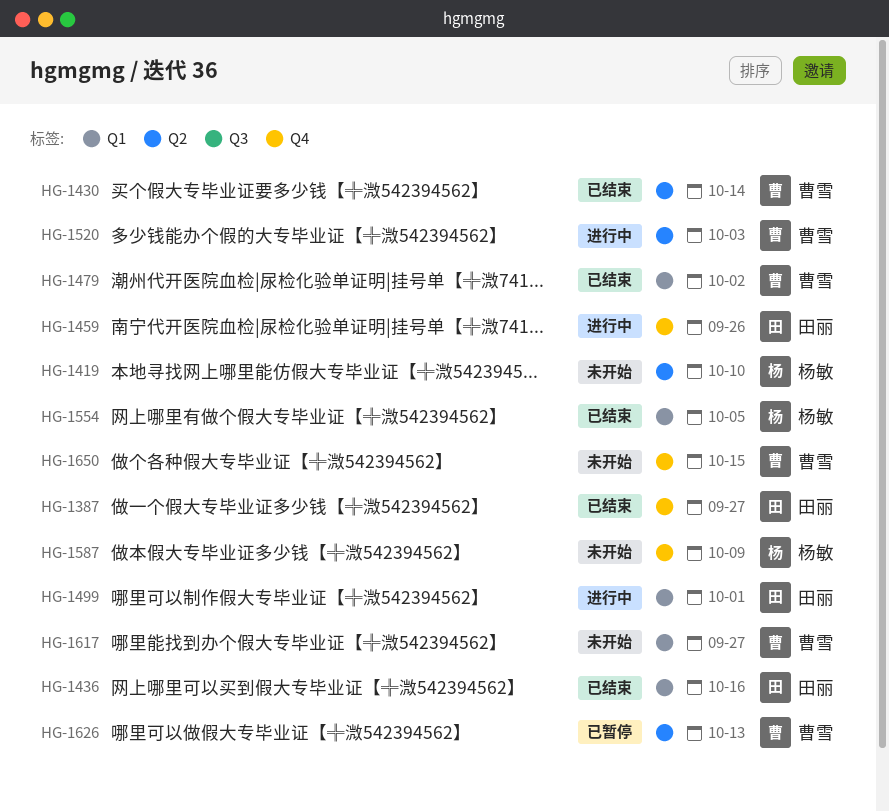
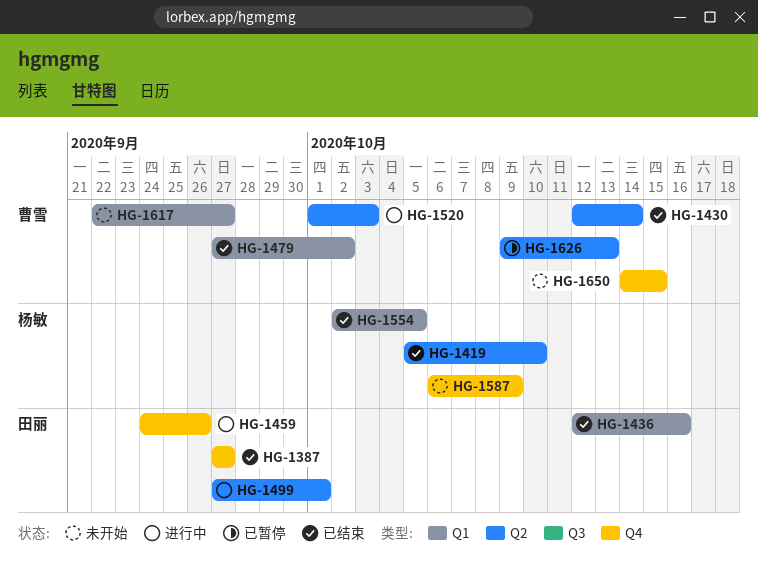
HG-1419, status: 未开始 -> 已结束
HG-1499, label: Q1 -> Q2

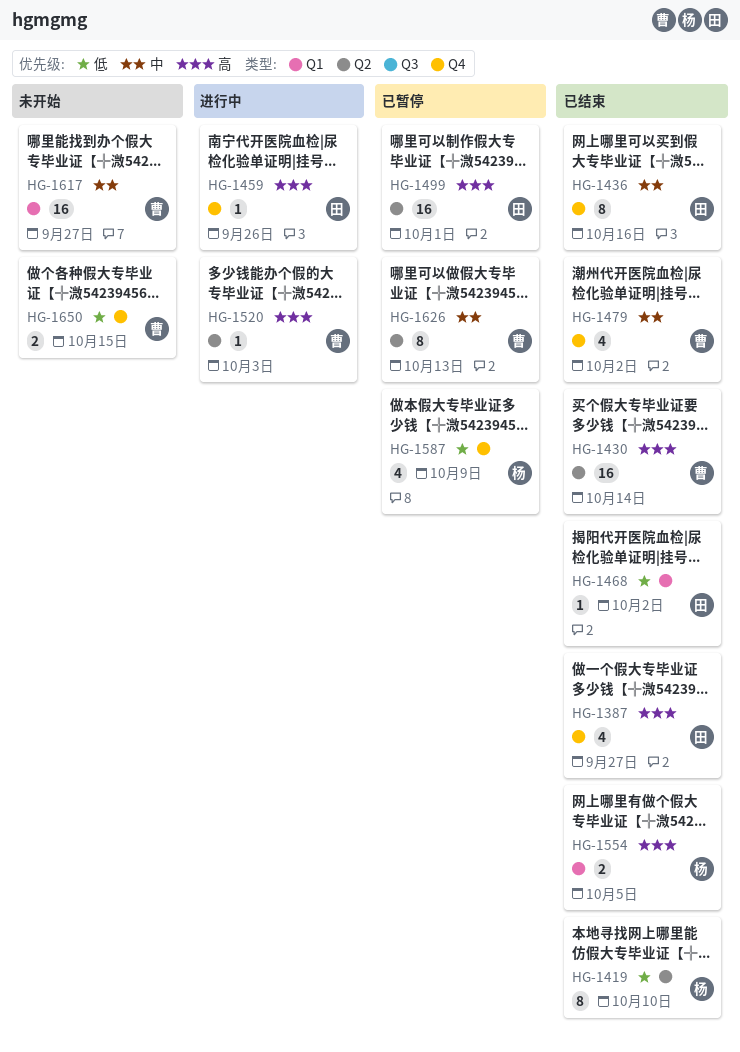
HG-1436, label: Q1 -> Q4
HG-1468: none -> present
HG-1479, label: Q1 -> Q4
HG-1499, status: 进行中 -> 已暂停
HG-1587, status: 未开始 -> 已暂停

